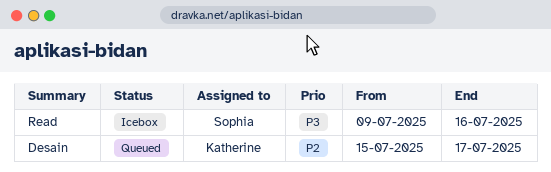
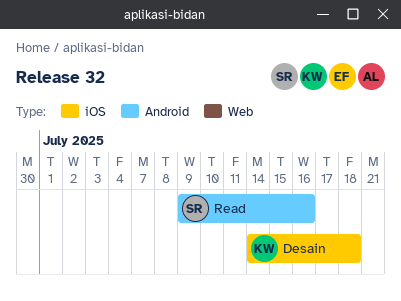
Desain, start: Jul 15 -> Jul 14
Desain, due: Jul 17 -> Jul 18

